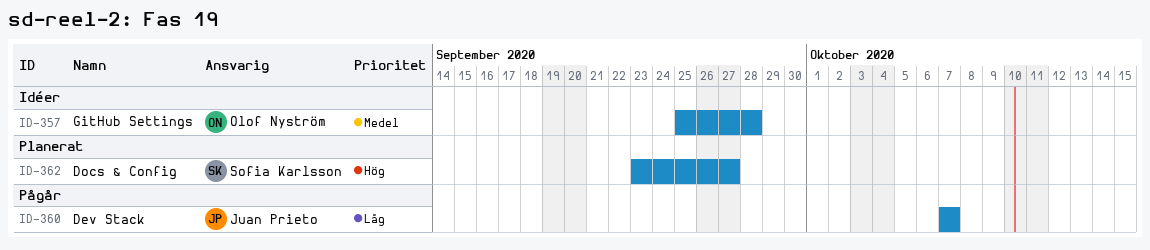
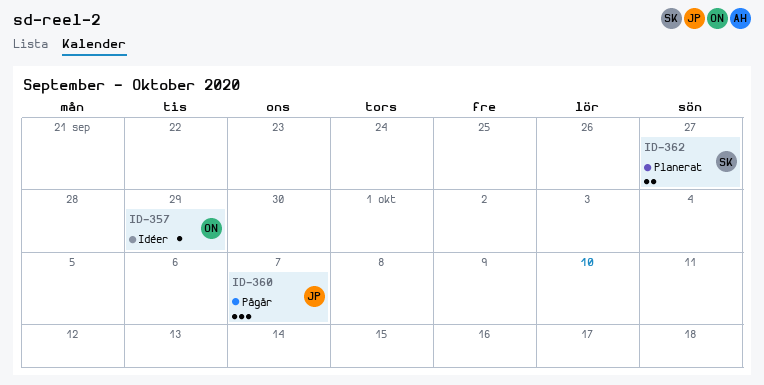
ID-357, due: Sep 28 -> Sep 29

